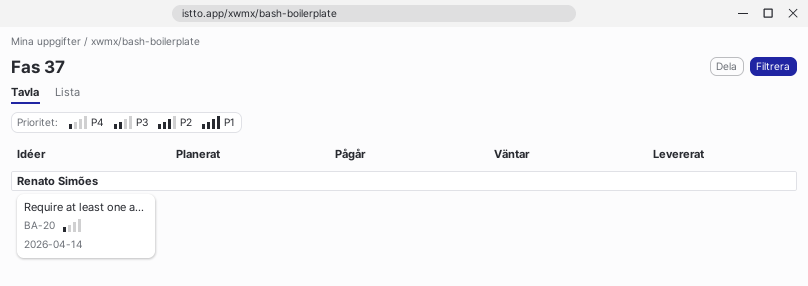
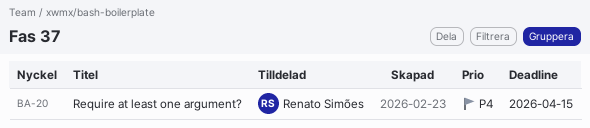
BA-20, due: Apr 14 -> Apr 15

